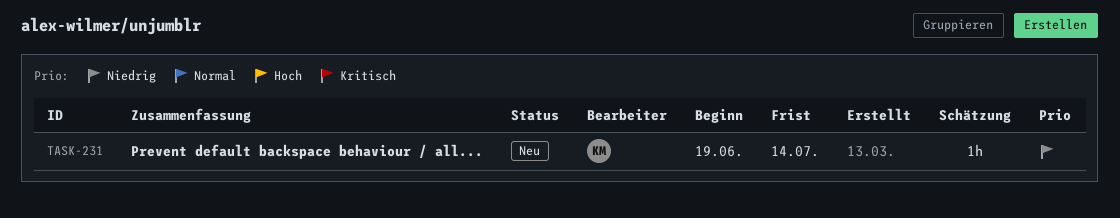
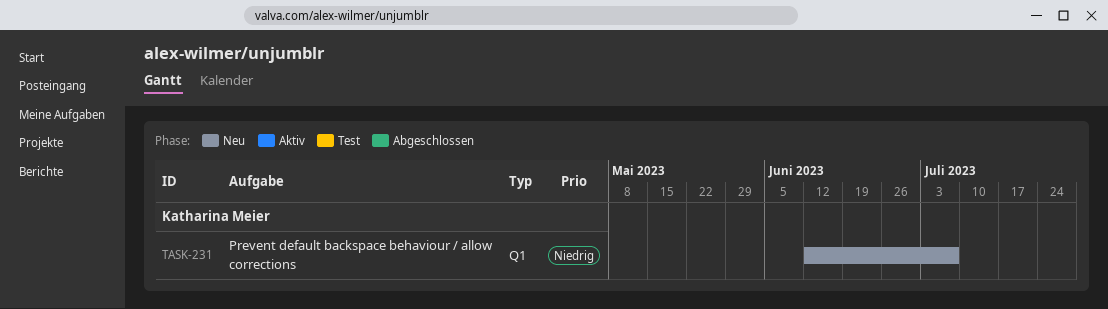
TASK-231, start: Jun 19 -> Jun 12
TASK-231, due: Jul 14 -> Jul 7

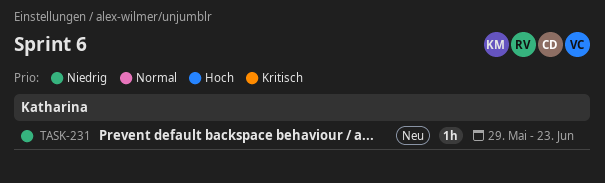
TASK-231, start: Jun 12 -> May 29
TASK-231, due: Jul 7 -> Jun 23

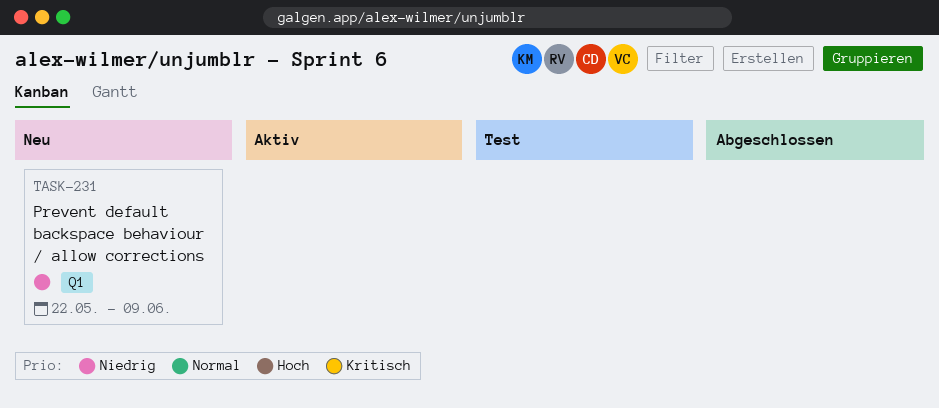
TASK-231, start: May 29 -> May 22
TASK-231, due: Jun 23 -> Jun 9

